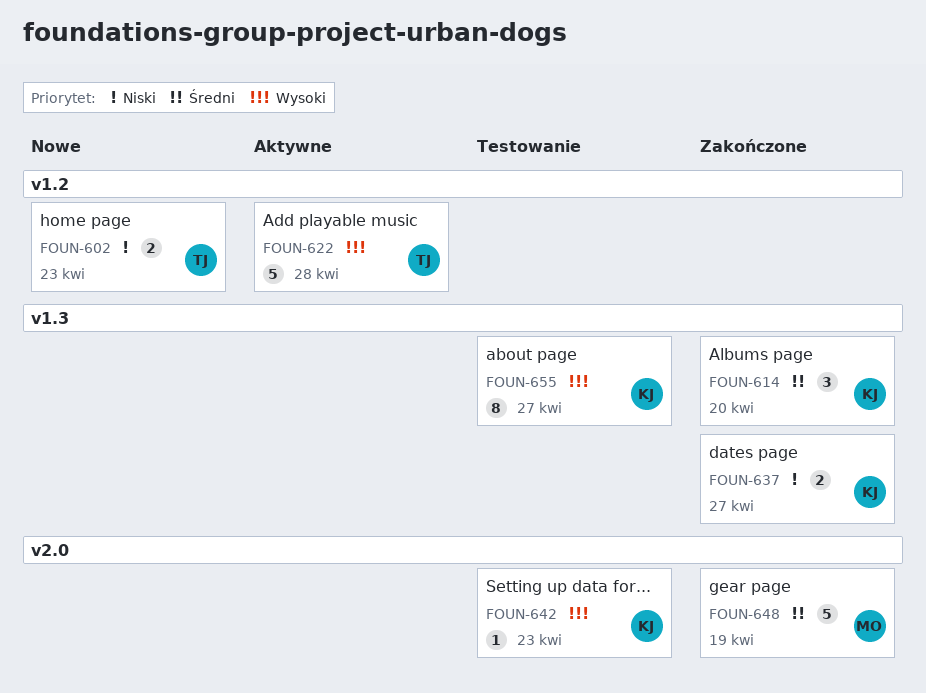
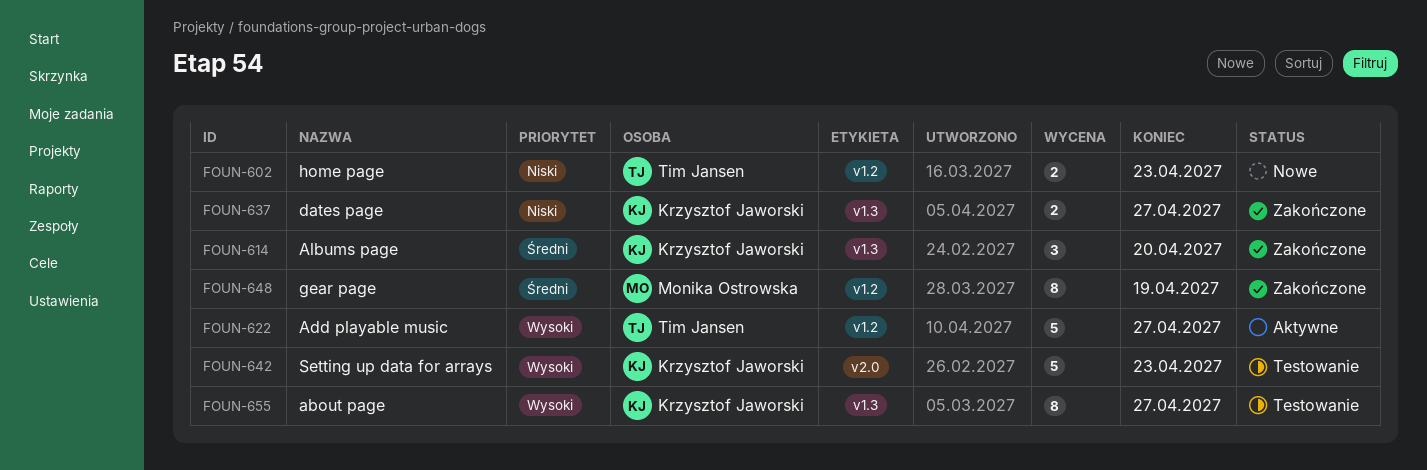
FOUN-622, due: Apr 28 -> Apr 27
FOUN-642, estimate: 1 -> 5
FOUN-648, label: v2.0 -> v1.2
FOUN-648, estimate: 5 -> 8

